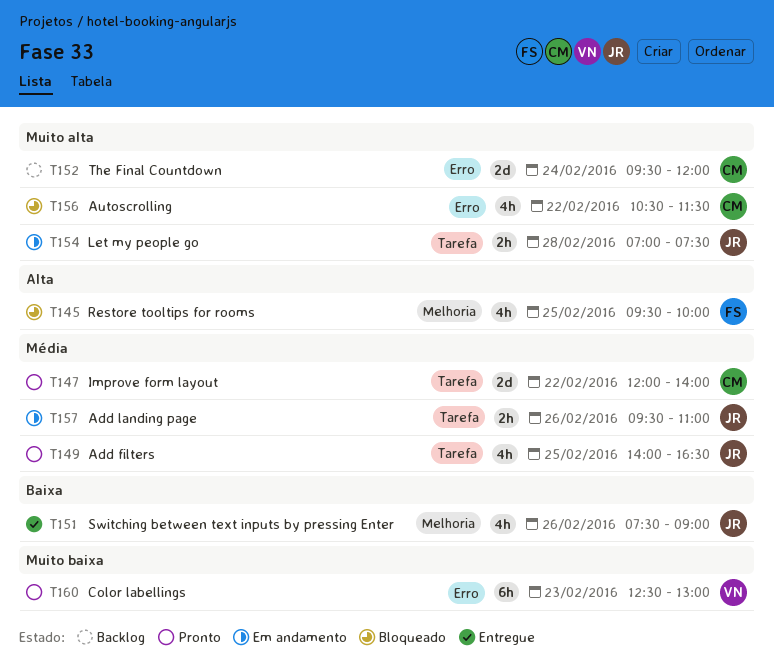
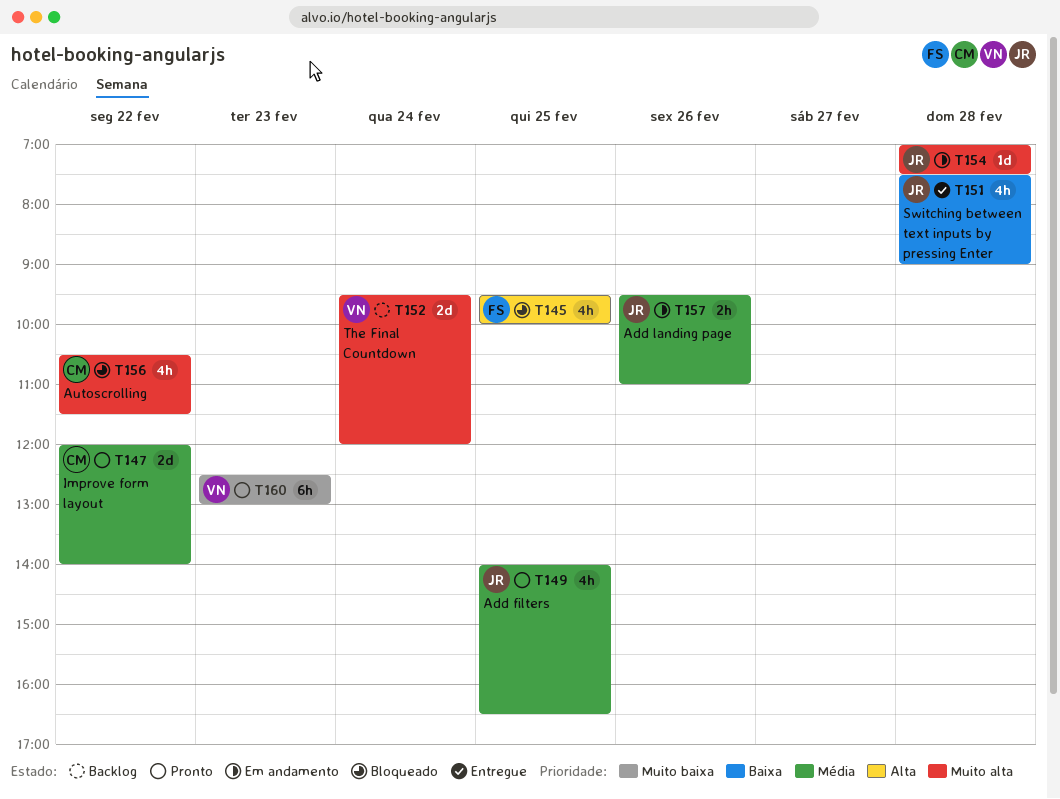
T151, day: Feb 26 -> Feb 28
T152, owner: CM -> VN
T154, estimate: 2h -> 1d

